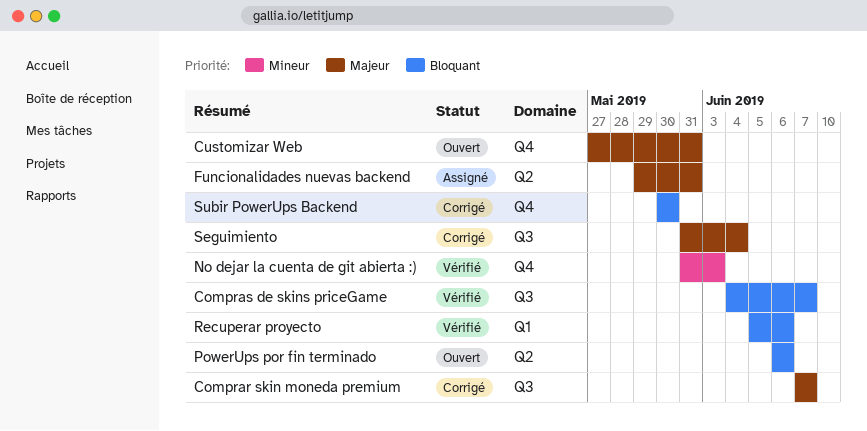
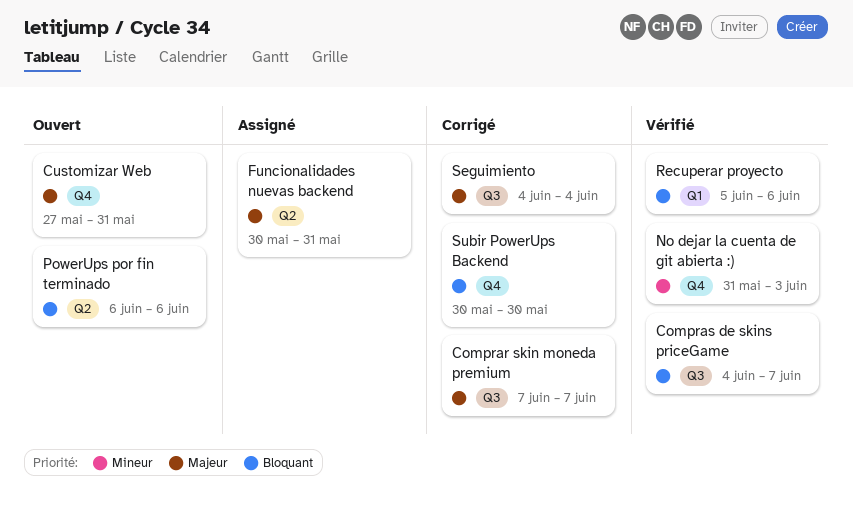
Funcionalidades nuevas backend, start: May 29 -> May 30
Seguimiento, start: May 31 -> Jun 4

